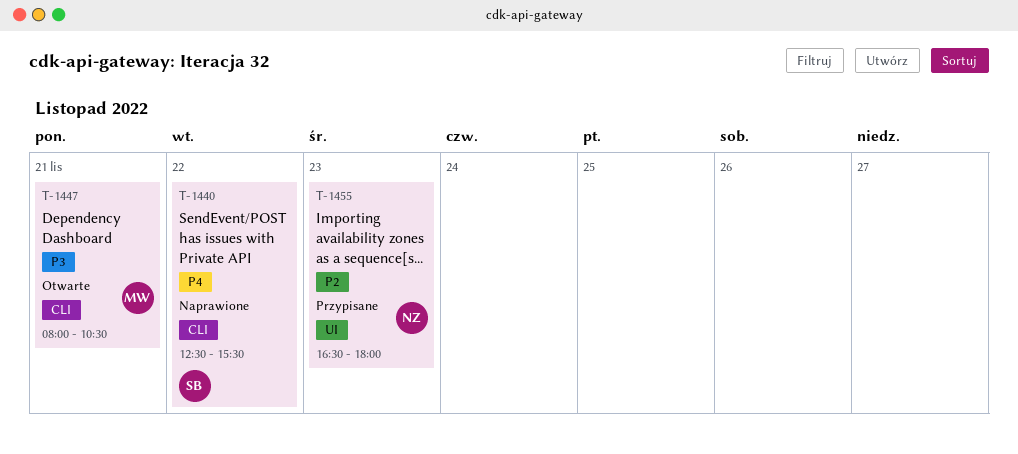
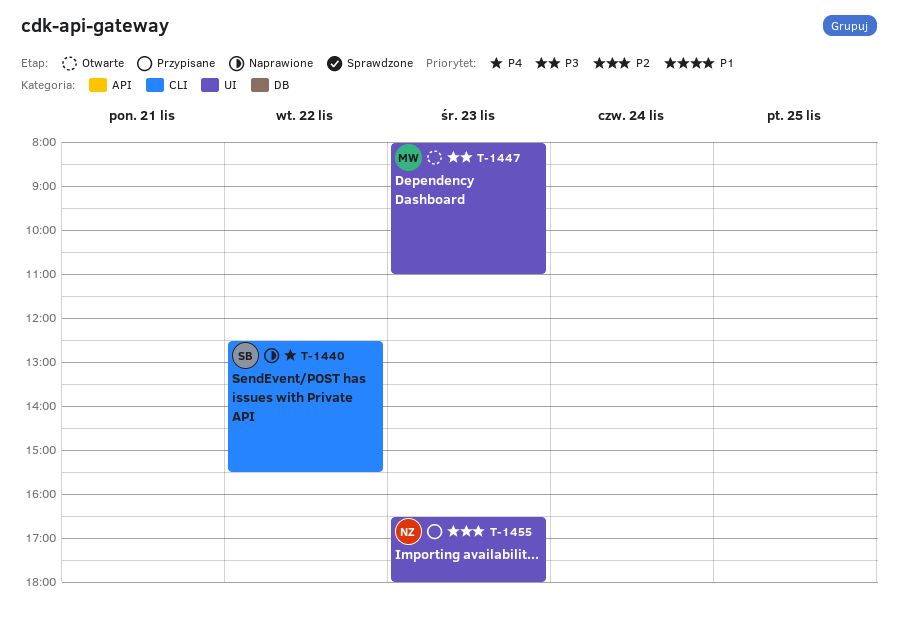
T-1447, label: CLI -> UI
T-1447, day: Nov 21 -> Nov 23
T-1447, ends: 10:30 -> 11:00

